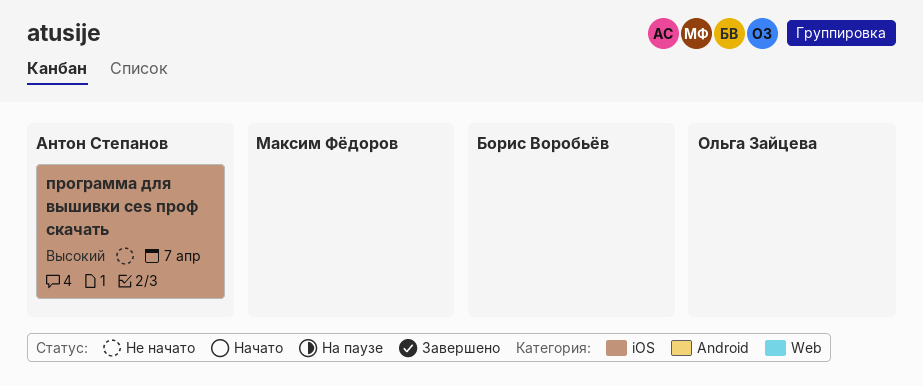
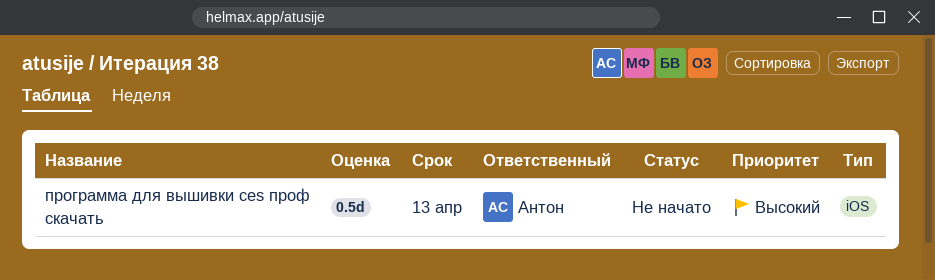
программа для вышивки ces проф скачать, due: Apr 7 -> Apr 13

